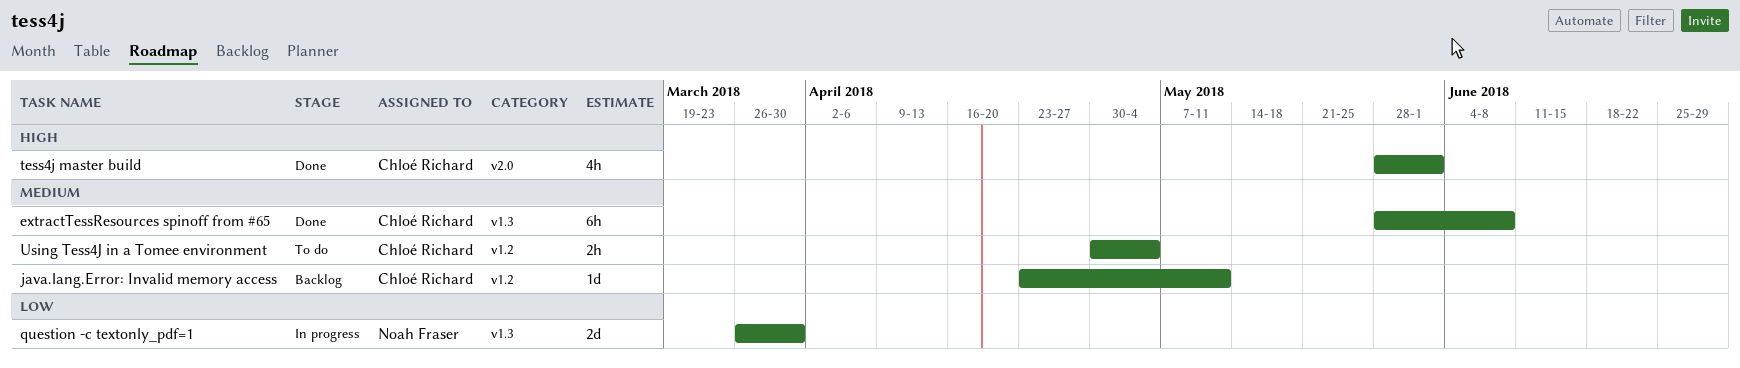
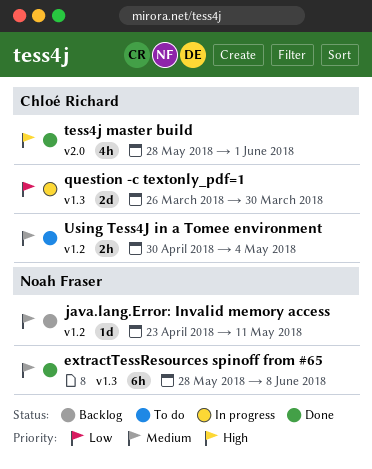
extractTessResources spinoff from #65, owner: Chloé Richard -> Noah Fraser
java.lang.Error: Invalid memory access, owner: Chloé Richard -> Noah Fraser
question -c textonly_pdf=1, owner: Noah Fraser -> Chloé Richard

